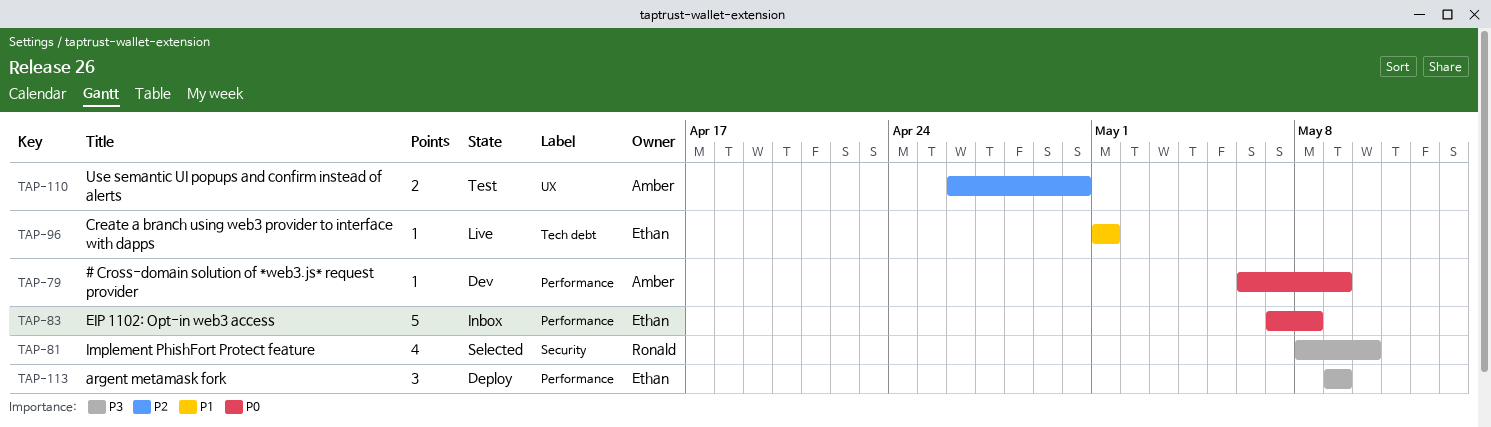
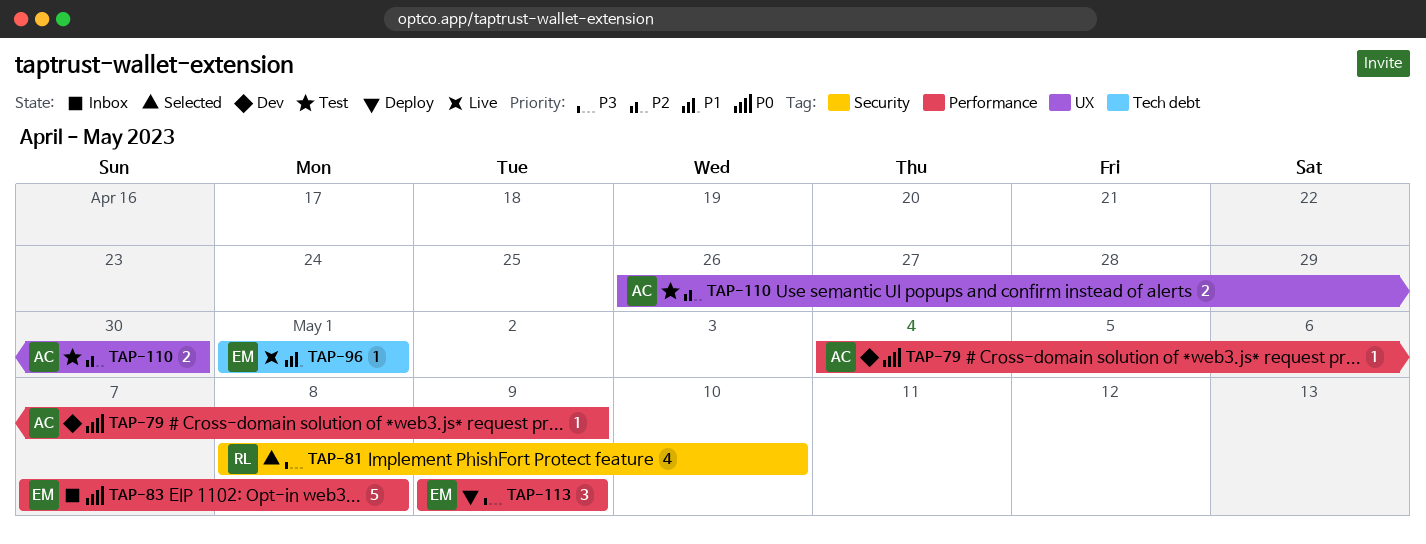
TAP-79, start: May 6 -> May 4

